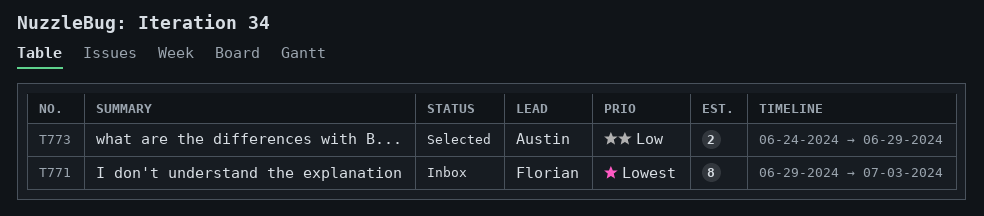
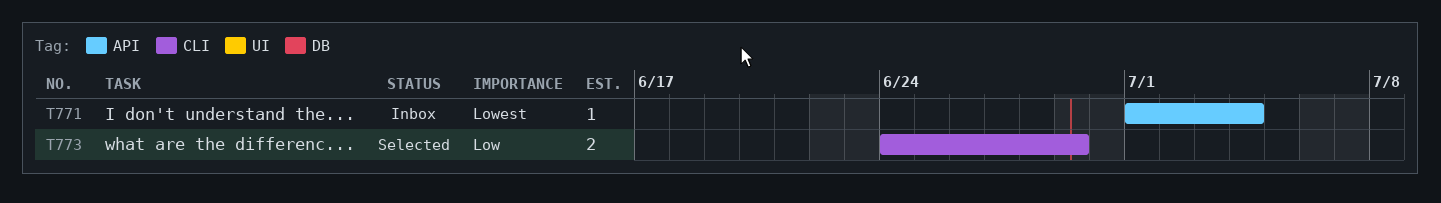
T771, estimate: 8 -> 1
T771, start: Jun 29 -> Jul 1
T771, due: Jul 3 -> Jul 4

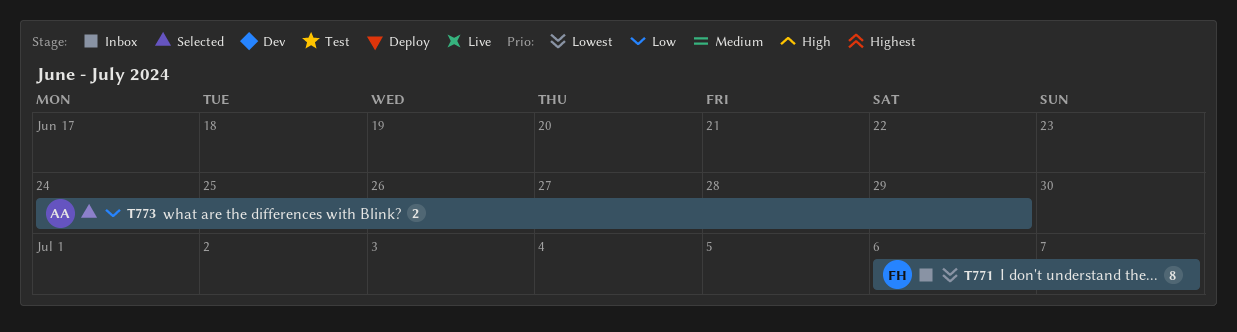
T771, estimate: 1 -> 8
T771, start: Jul 1 -> Jul 6
T771, due: Jul 4 -> Jul 7

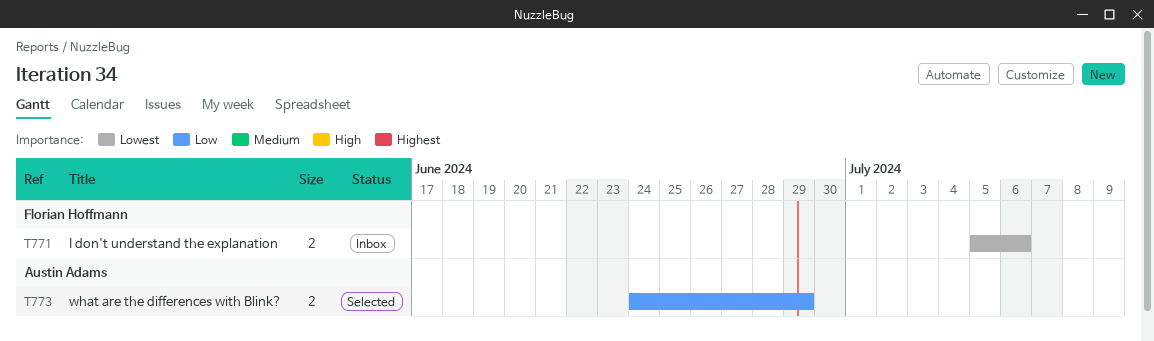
T771, estimate: 8 -> 2
T771, start: Jul 6 -> Jul 5
T771, due: Jul 7 -> Jul 6

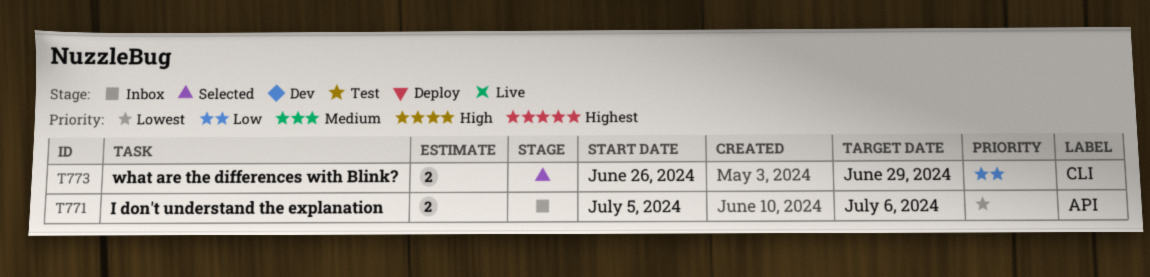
T773, start: Jun 24 -> Jun 26

